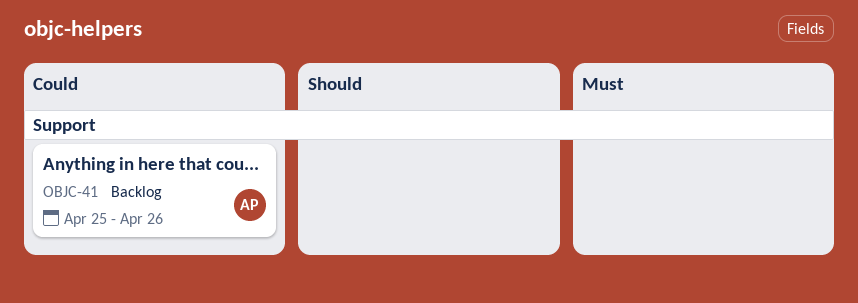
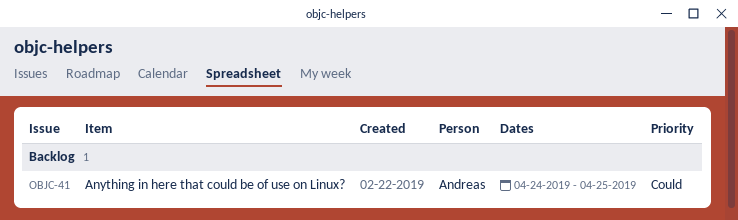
OBJC-41, start: Apr 25 -> Apr 24
OBJC-41, due: Apr 26 -> Apr 25

